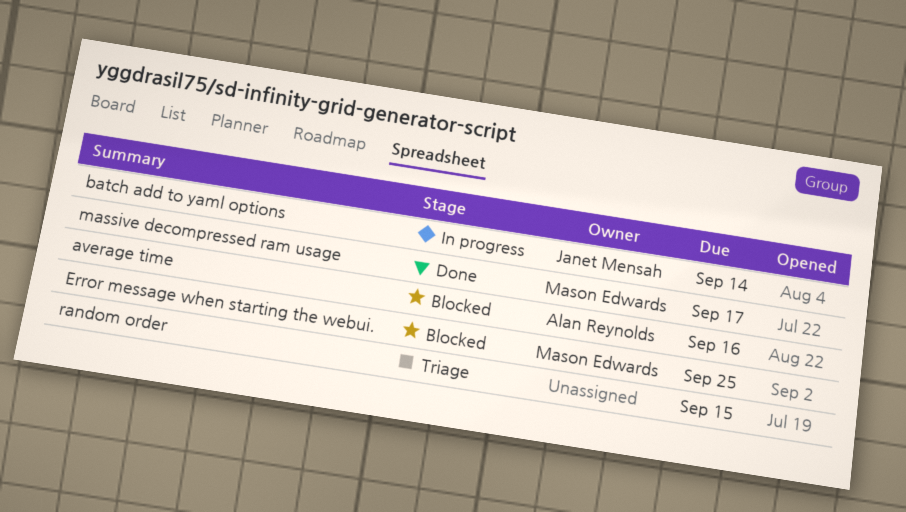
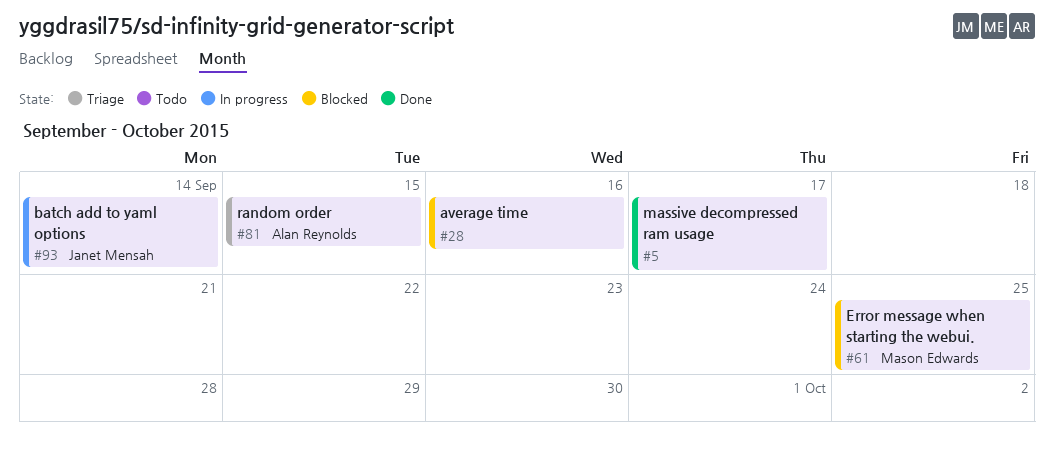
average time, owner: Alan Reynolds -> none
massive decompressed ram usage, owner: Mason Edwards -> none
random order, owner: none -> Alan Reynolds

